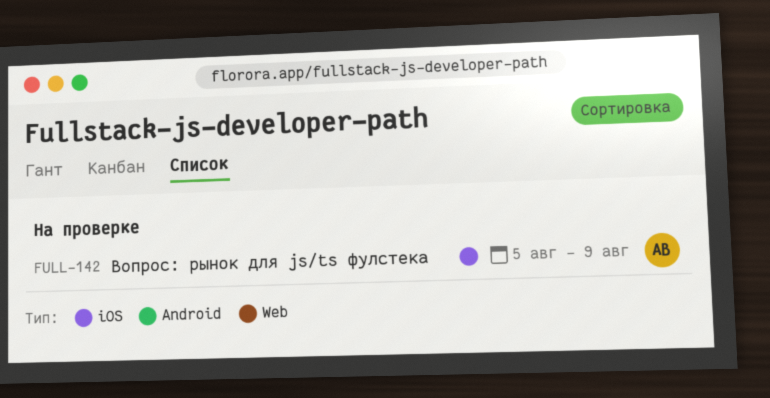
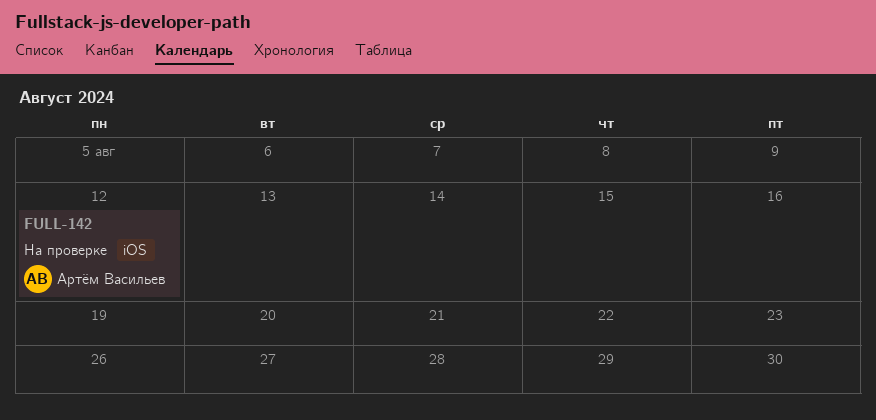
FULL-142, due: Aug 9 -> Aug 12

